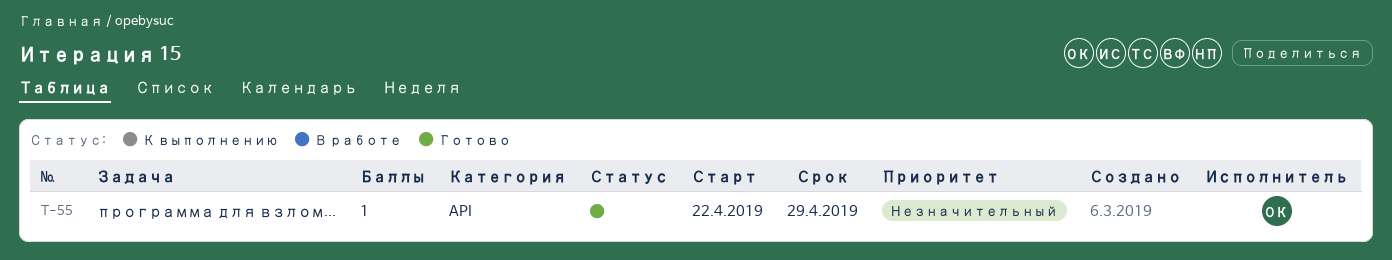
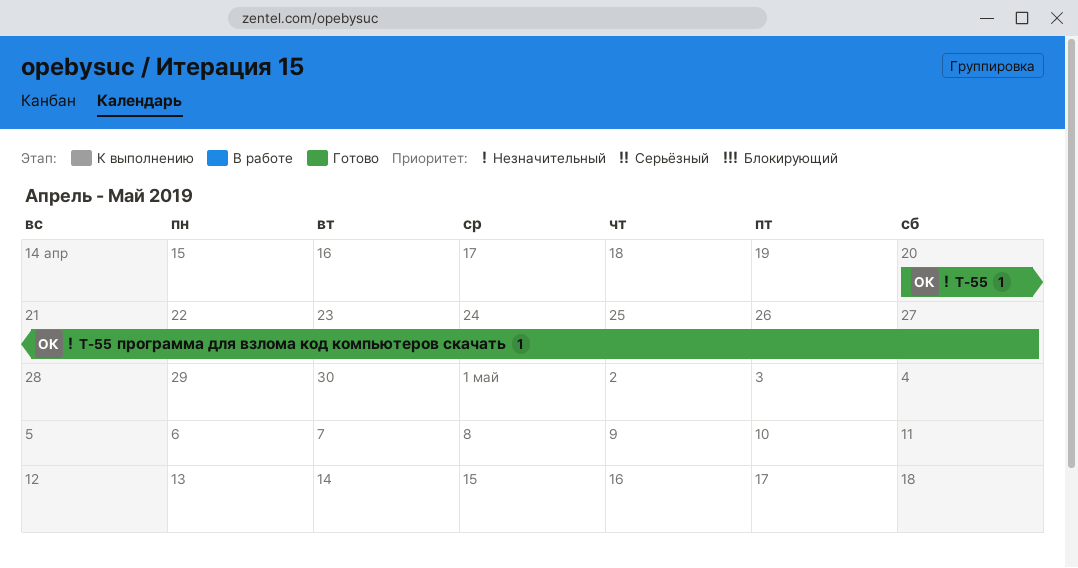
T-55, start: Apr 22 -> Apr 20
T-55, due: Apr 29 -> Apr 27

